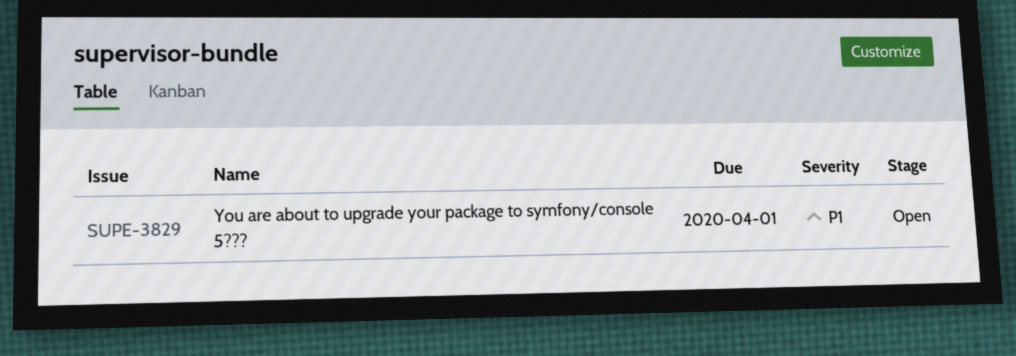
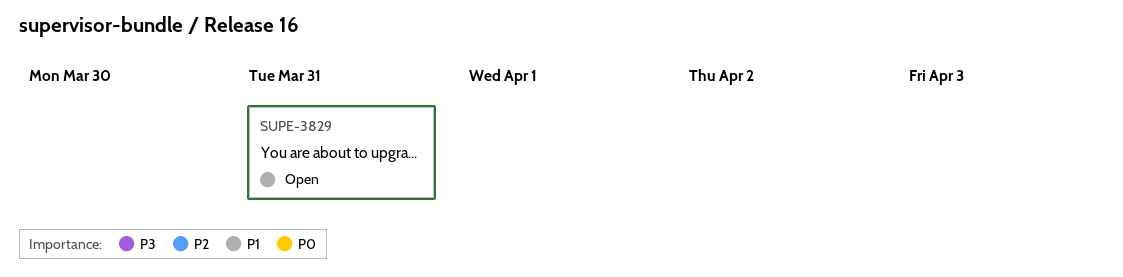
SUPE-3829, due: Apr 1 -> Mar 31

